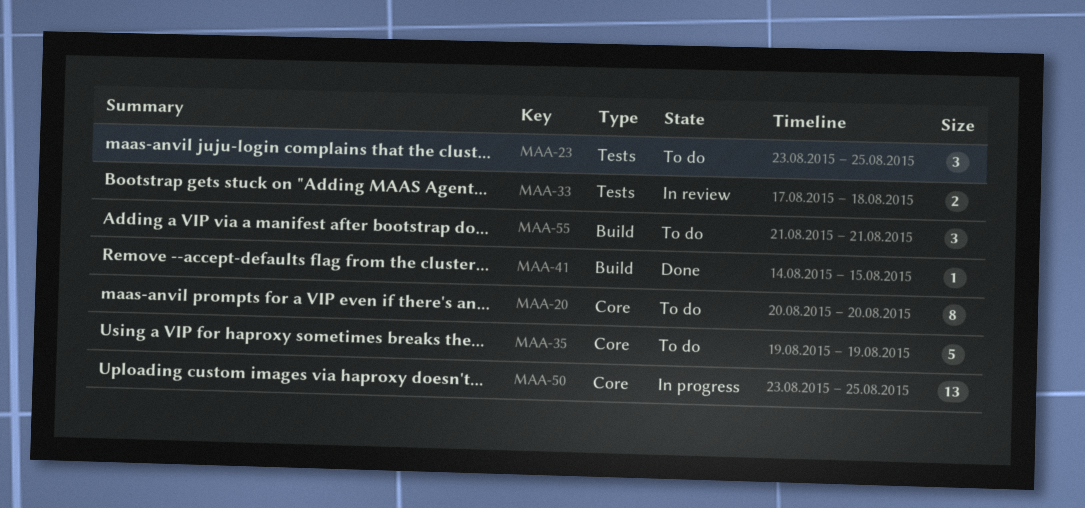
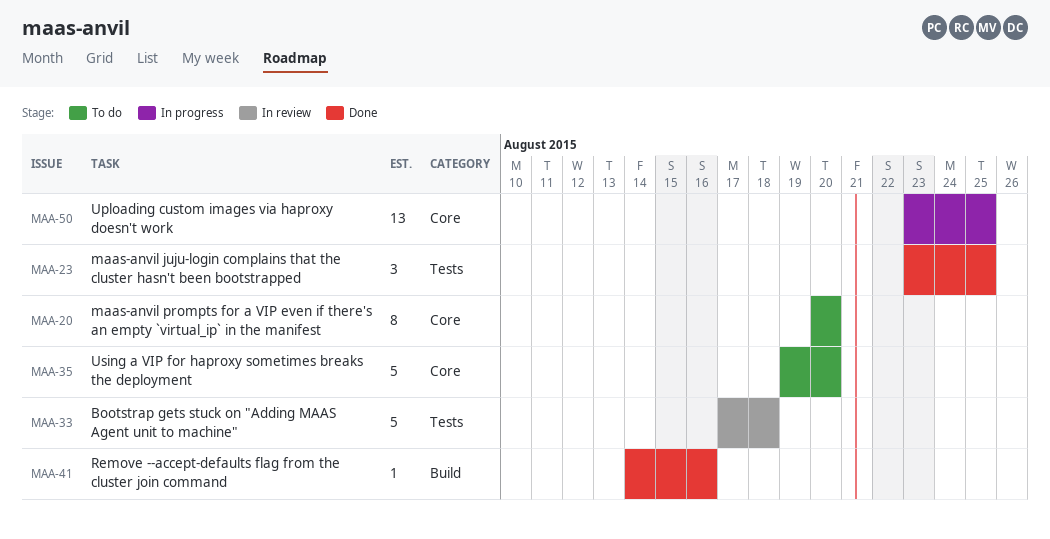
MAA-23, status: To do -> Done
MAA-33, estimate: 2 -> 5
MAA-35, due: Aug 19 -> Aug 20
MAA-41, due: Aug 15 -> Aug 16
MAA-55: present -> none

